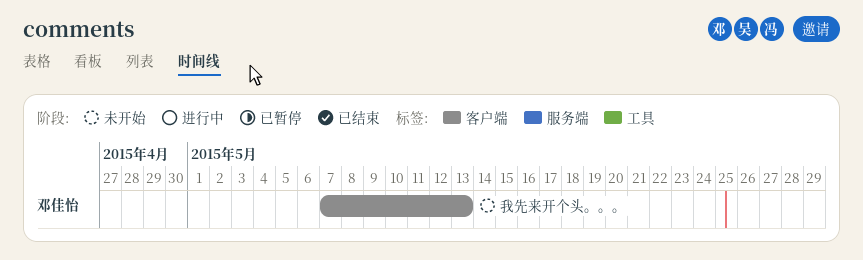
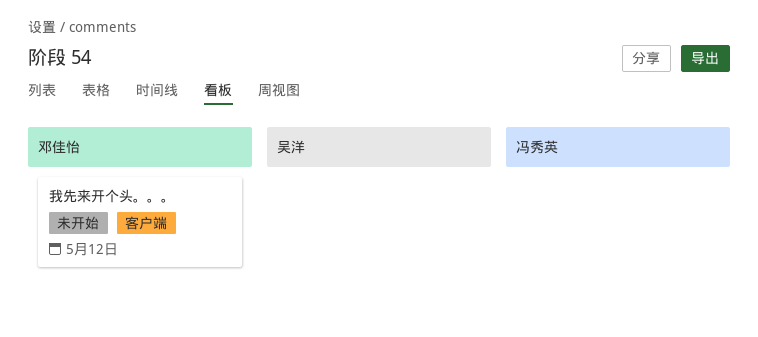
我先来开个头。。。, due: May 13 -> May 12

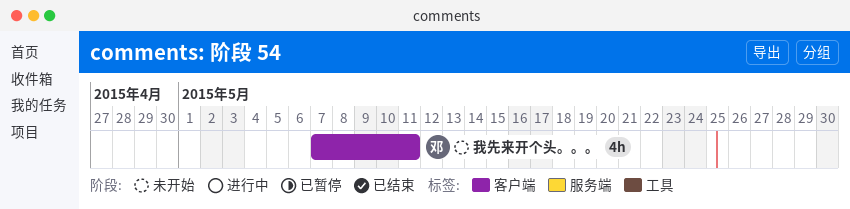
我先来开个头。。。, due: May 12 -> May 11

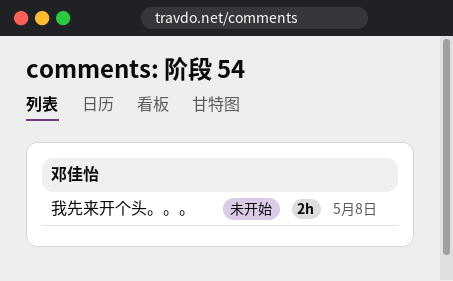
我先来开个头。。。, estimate: 4h -> 2h
我先来开个头。。。, due: May 11 -> May 8

